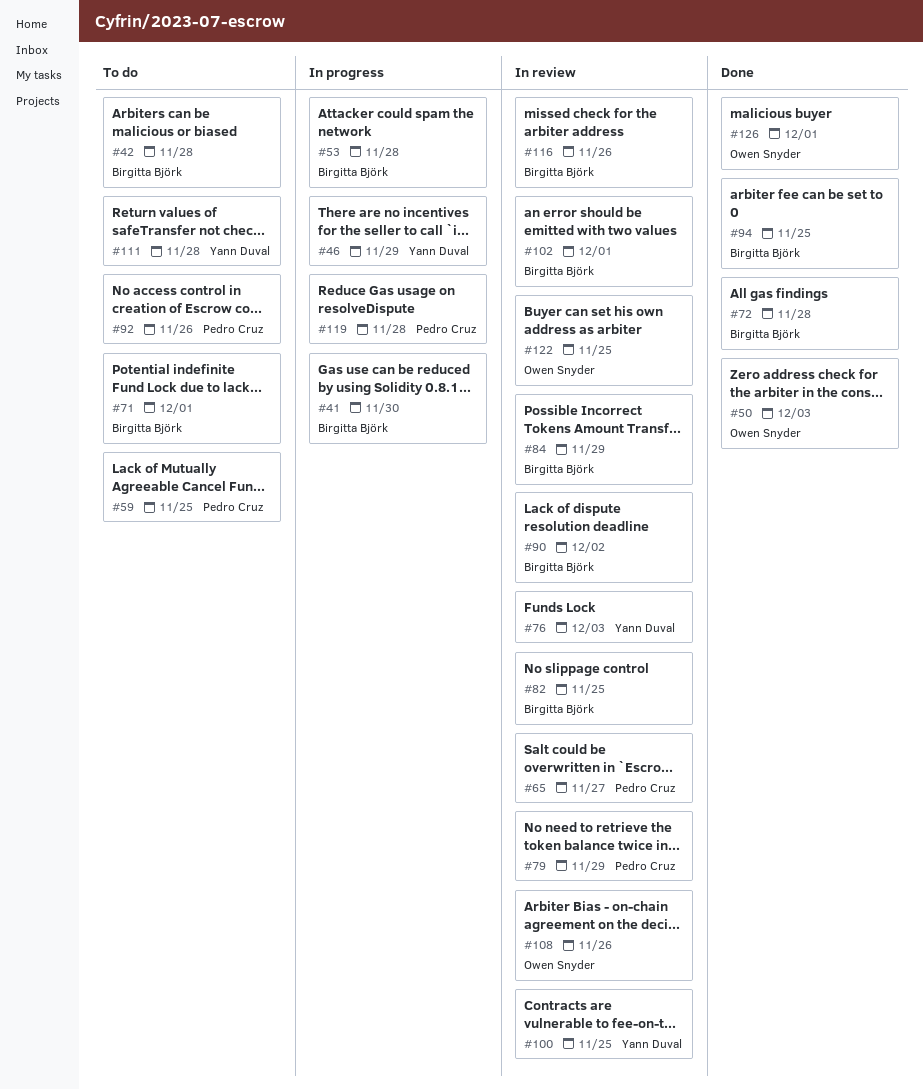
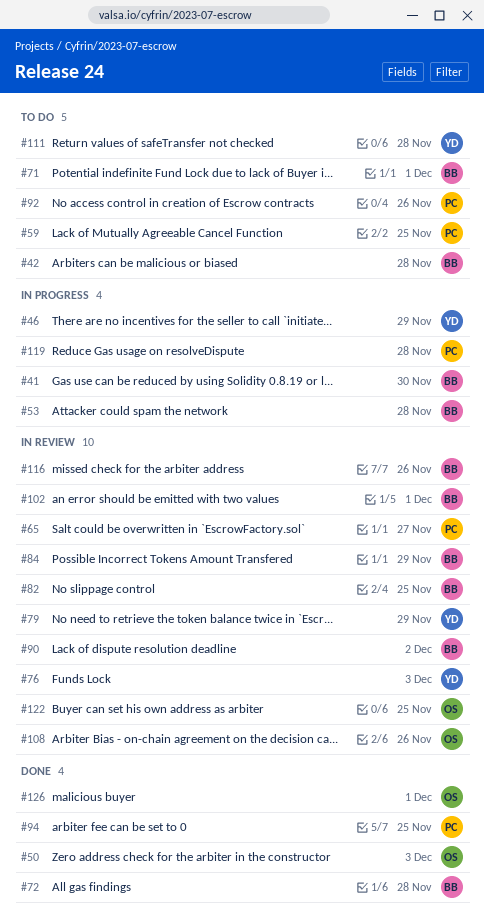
#79, owner: Pedro Cruz -> Yann Duval
#94, owner: Birgitta Björk -> Pedro Cruz
#100: present -> none

